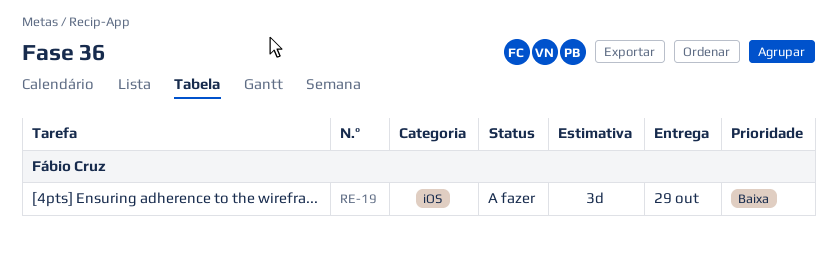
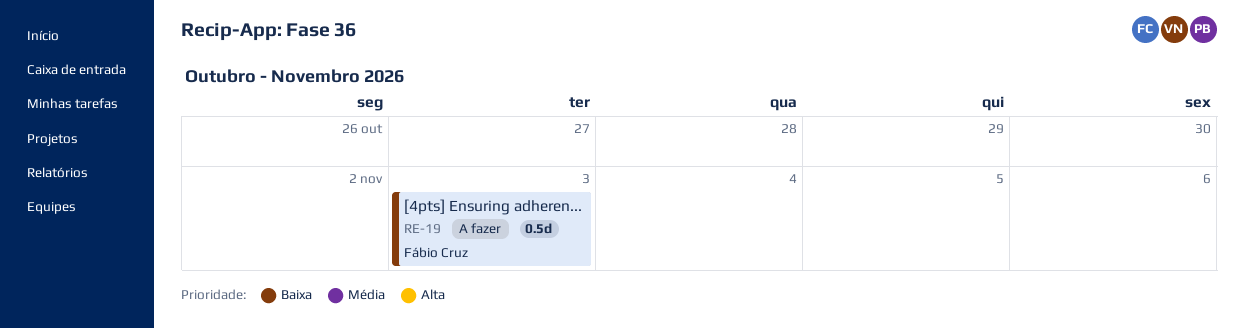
RE-19, estimate: 3d -> 0.5d
RE-19, due: Oct 29 -> Nov 3

